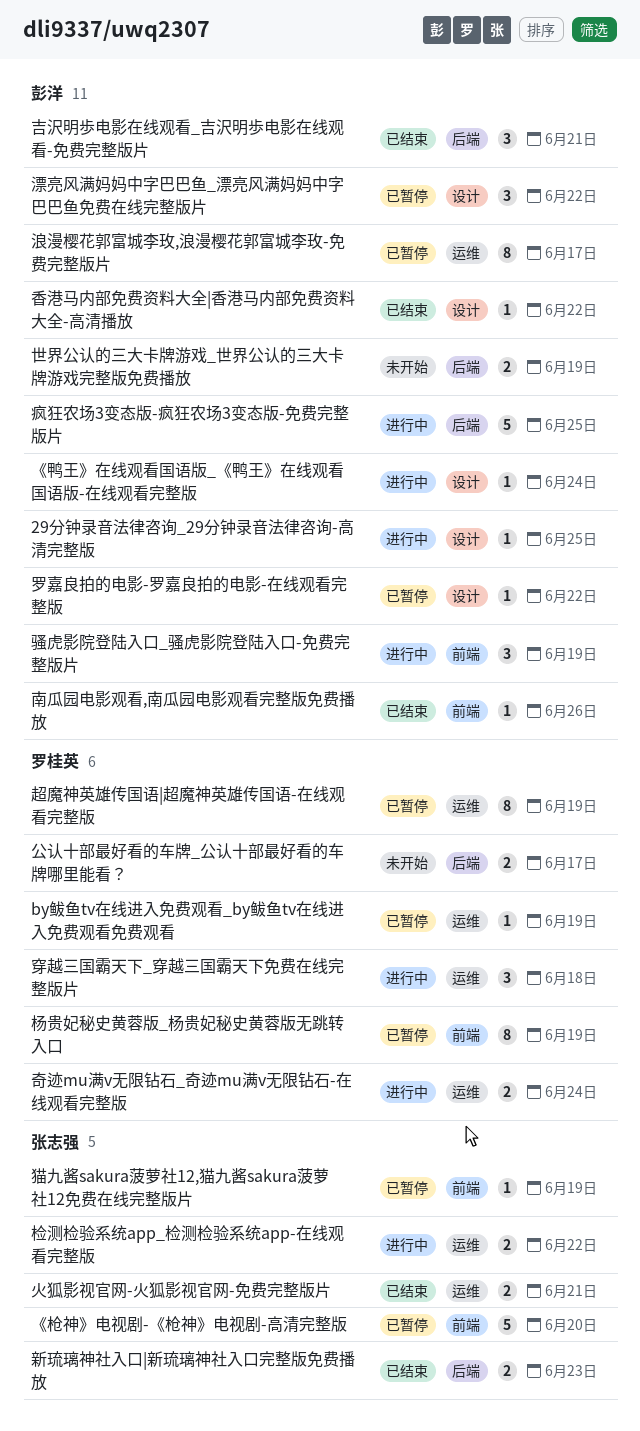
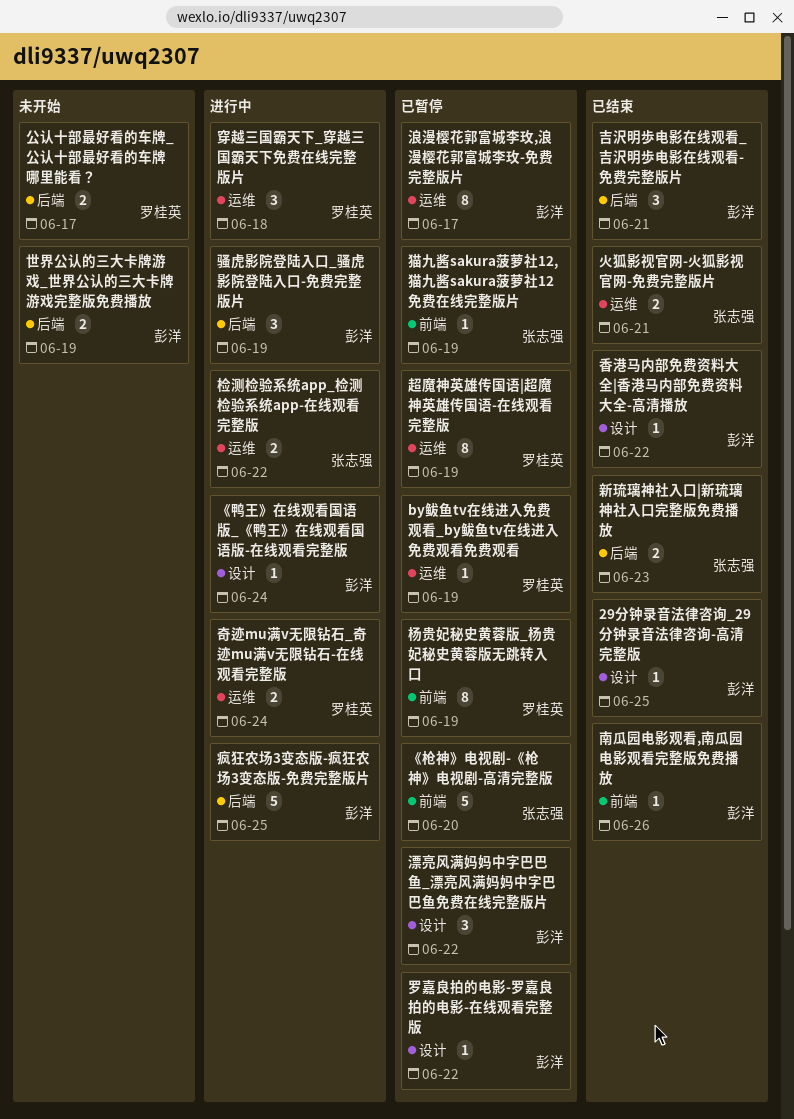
29分钟录音法律咨询_29分钟录音法律咨询-高清完整版, status: 进行中 -> 已结束
骚虎影院登陆入口_骚虎影院登陆入口-免费完整版片, label: 前端 -> 后端

